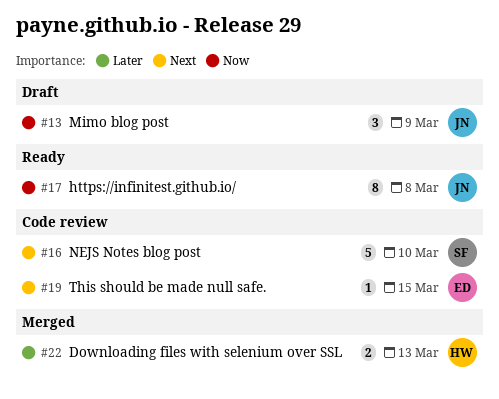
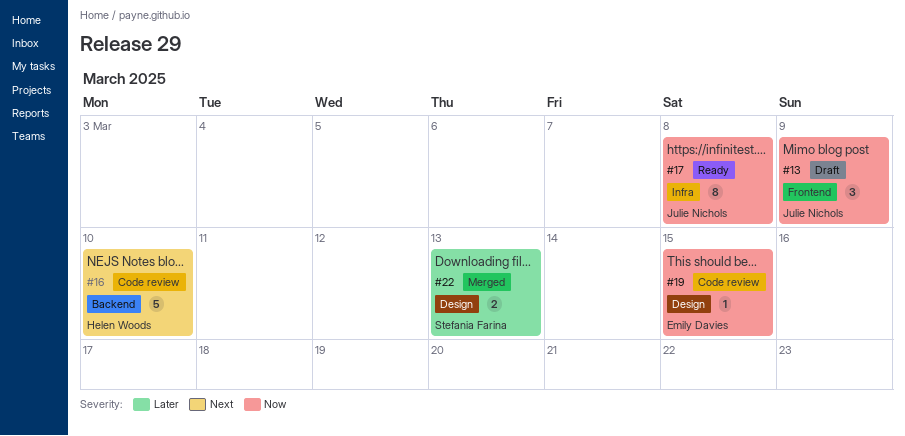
#16, owner: Stefania Farina -> Helen Woods
#19, priority: Next -> Now
#22, owner: Helen Woods -> Stefania Farina

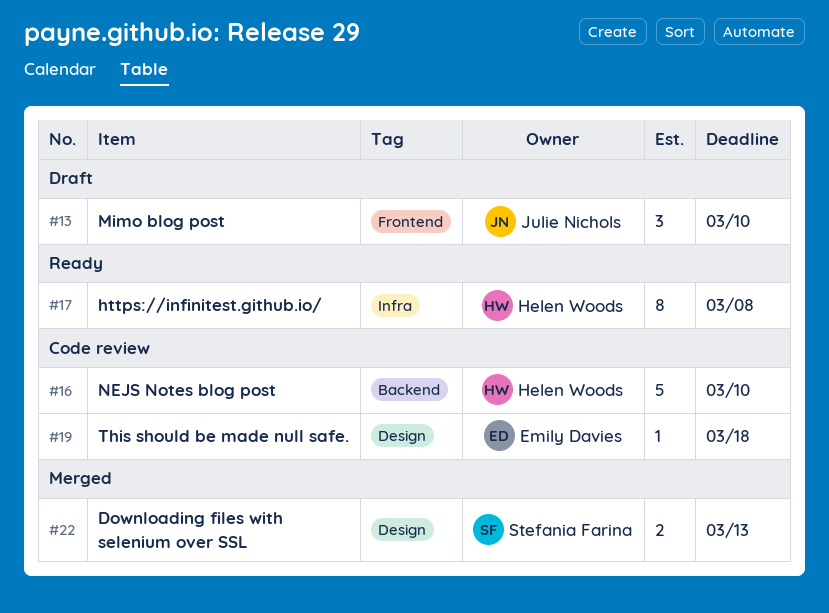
#13, due: Mar 9 -> Mar 10
#17, owner: Julie Nichols -> Helen Woods
#19, due: Mar 15 -> Mar 18

